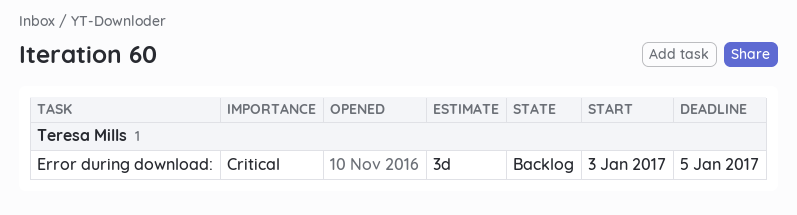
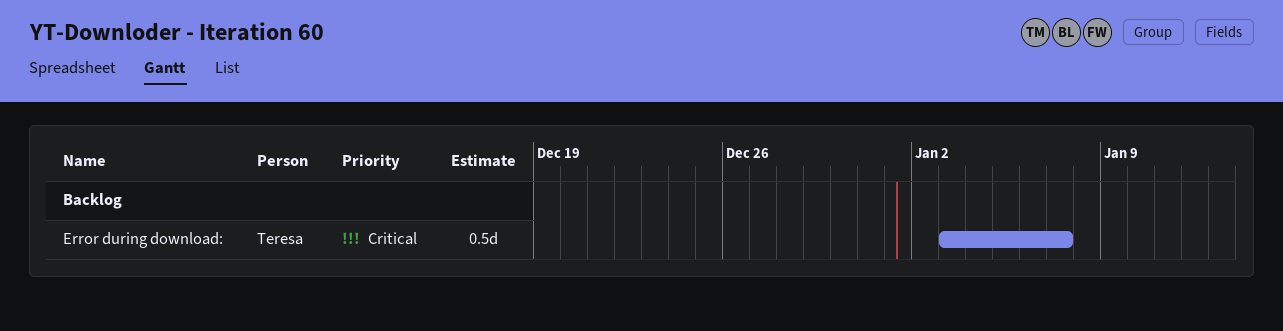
Error during download:, estimate: 3d -> 0.5d
Error during download:, due: Jan 5 -> Jan 7

